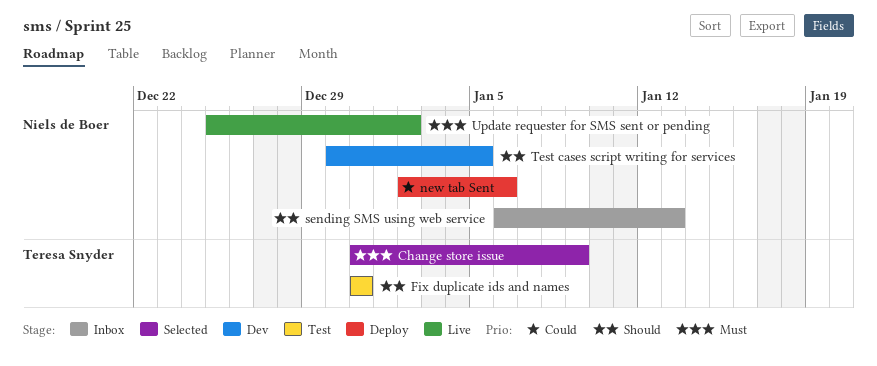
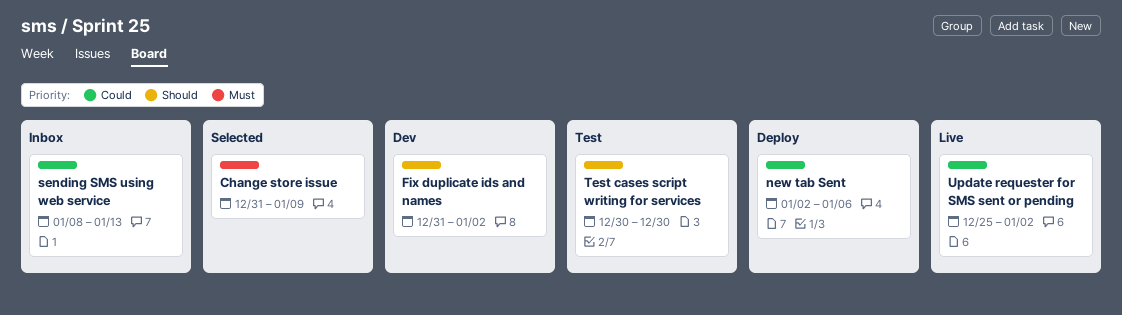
Fix duplicate ids and names, status: Test -> Dev
Fix duplicate ids and names, due: Dec 31 -> Jan 2
sending SMS using web service, priority: Should -> Could
sending SMS using web service, start: Jan 6 -> Jan 8
Test cases script writing for services, status: Dev -> Test
Test cases script writing for services, due: Jan 5 -> Dec 30
Update requester for SMS sent or pending, priority: Must -> Could

